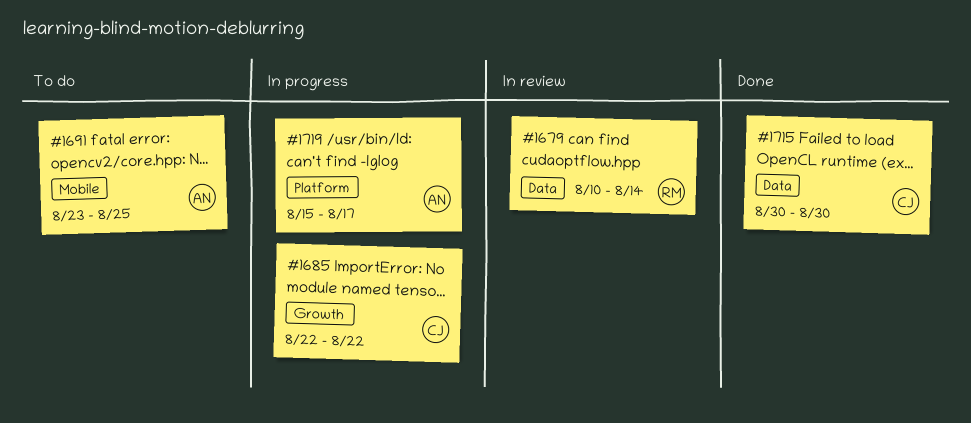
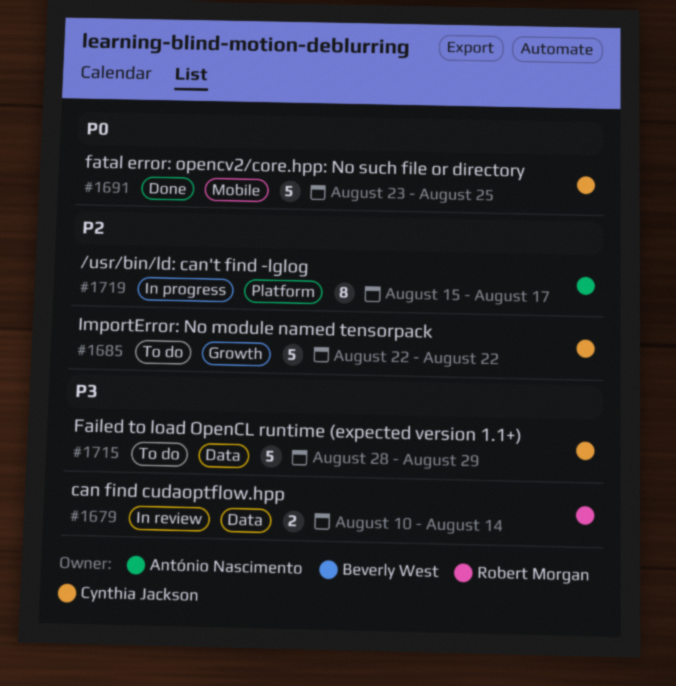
#1685, status: In progress -> To do
#1691, status: To do -> Done
#1691, owner: António Nascimento -> Cynthia Jackson
#1715, status: Done -> To do
#1715, start: Aug 30 -> Aug 28
#1715, due: Aug 30 -> Aug 29

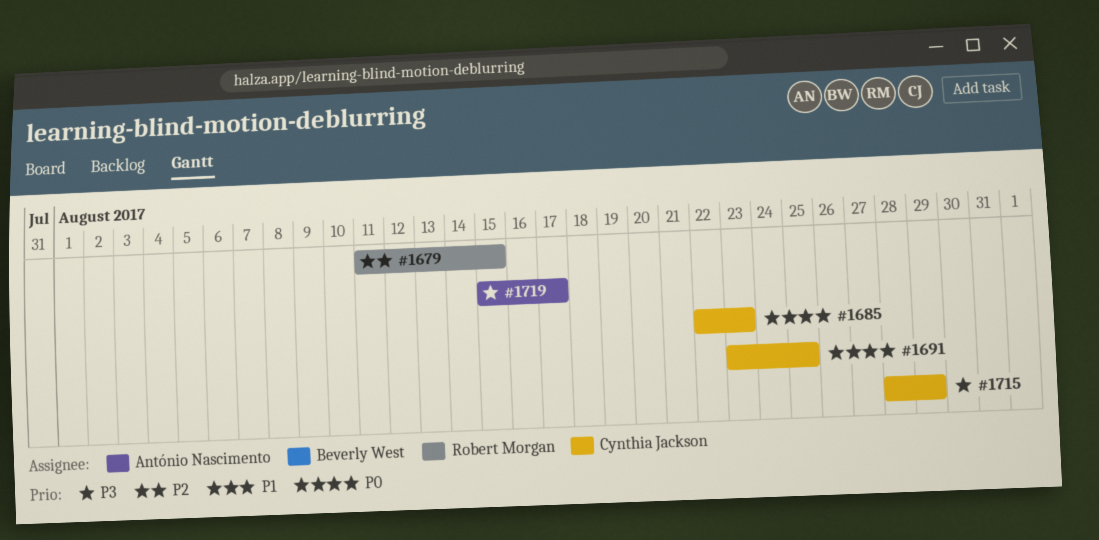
#1679, priority: P3 -> P2
#1679, start: Aug 10 -> Aug 11
#1679, due: Aug 14 -> Aug 15
#1685, priority: P2 -> P0
#1685, due: Aug 22 -> Aug 23
#1719, priority: P2 -> P3

